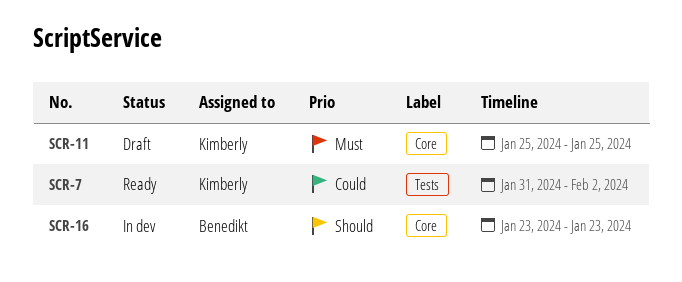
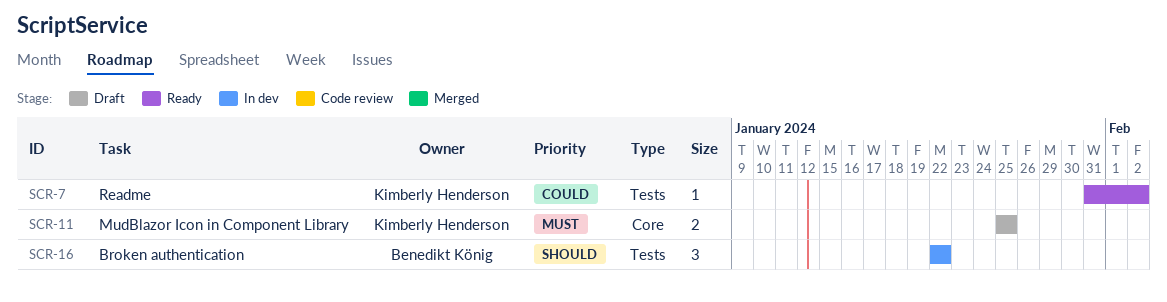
SCR-16, label: Core -> Tests
SCR-16, start: Jan 23 -> Jan 22
SCR-16, due: Jan 23 -> Jan 22

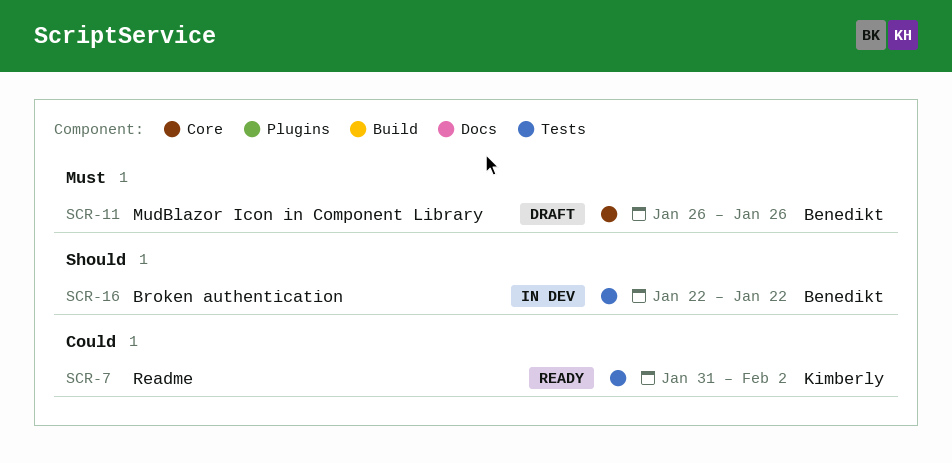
SCR-11, owner: Kimberly Henderson -> Benedikt König
SCR-11, start: Jan 25 -> Jan 26
SCR-11, due: Jan 25 -> Jan 26

